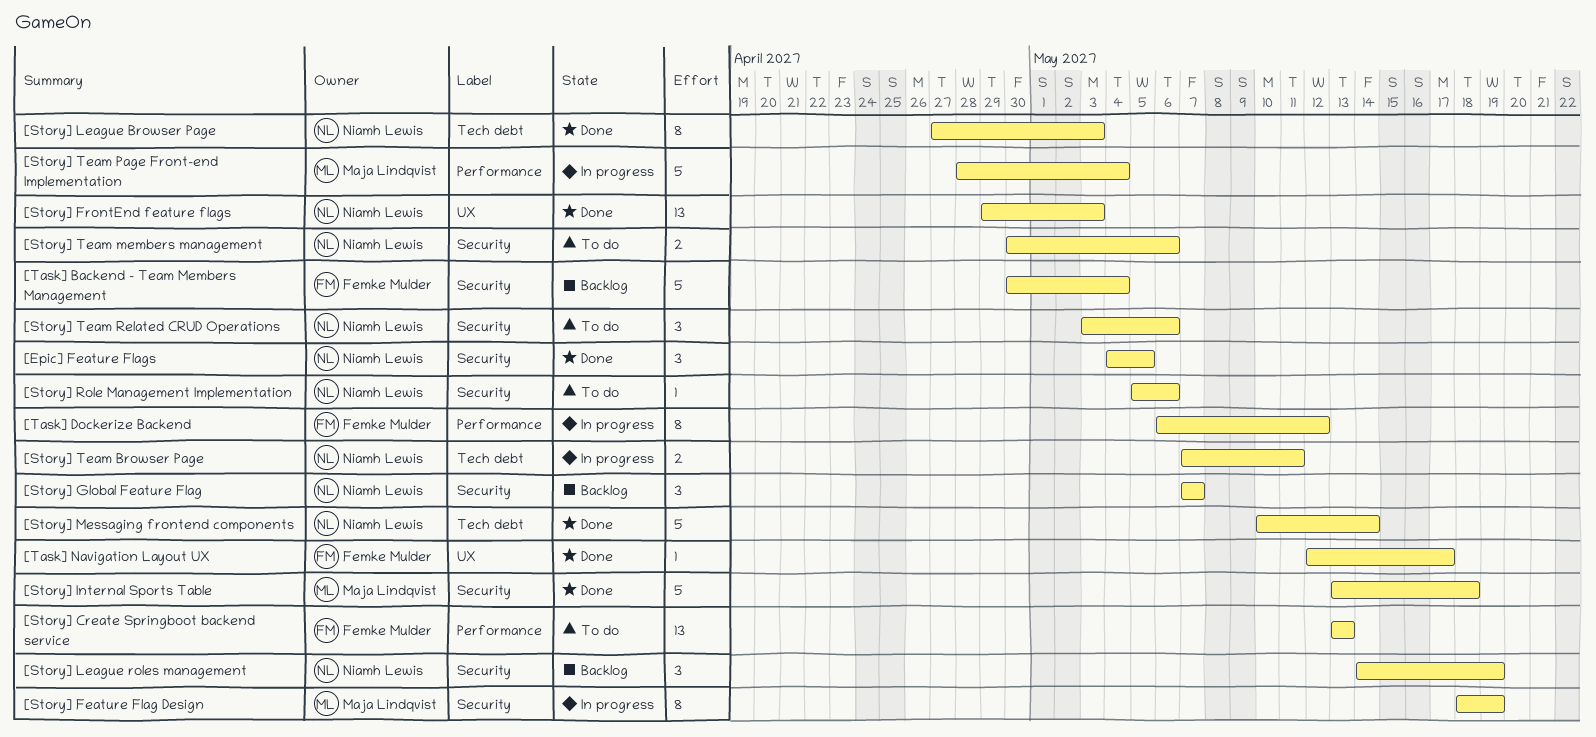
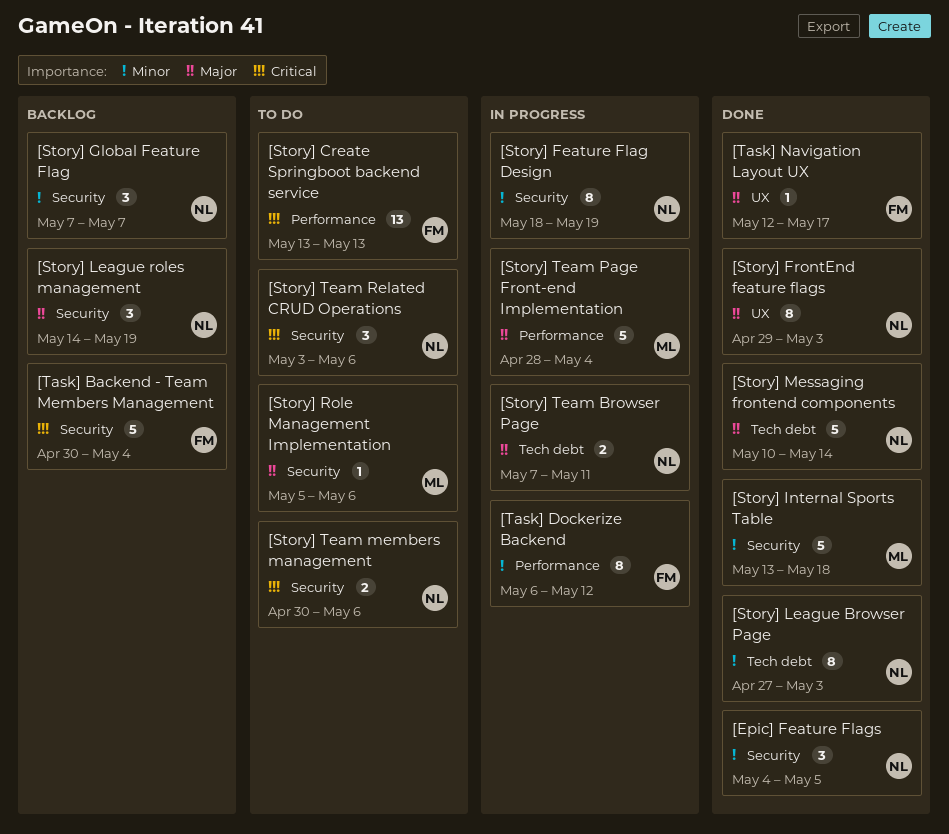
[Story] Feature Flag Design, owner: Maja Lindqvist -> Niamh Lewis
[Story] FrontEnd feature flags, estimate: 13 -> 8
[Story] Role Management Implementation, owner: Niamh Lewis -> Maja Lindqvist

